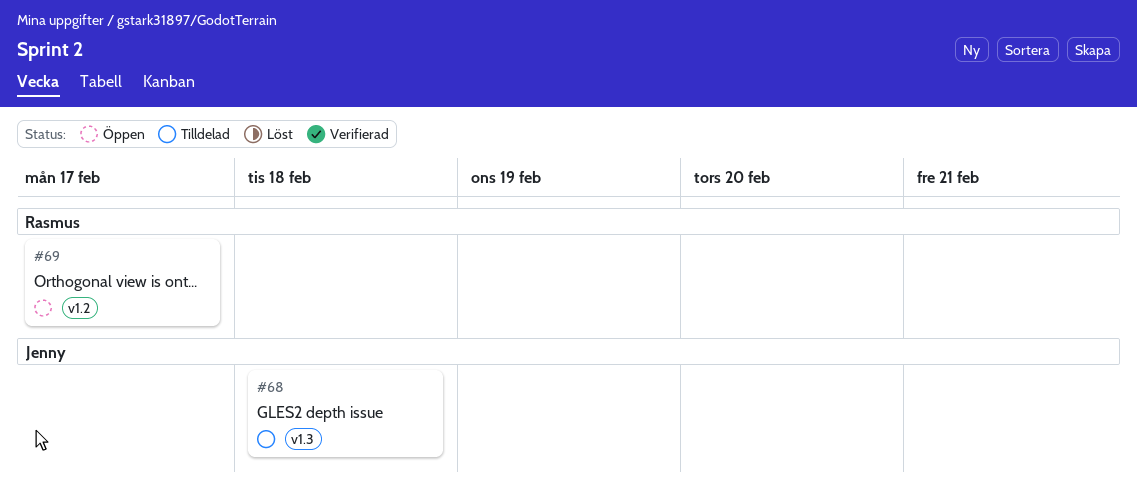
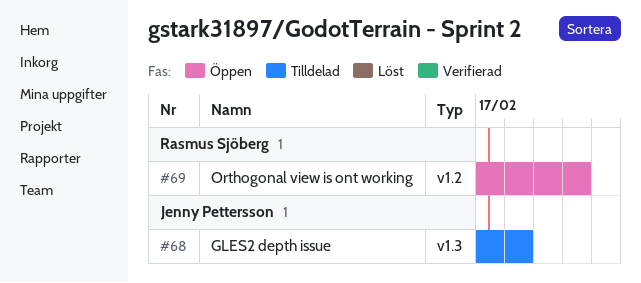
#69, due: Feb 17 -> Feb 20

